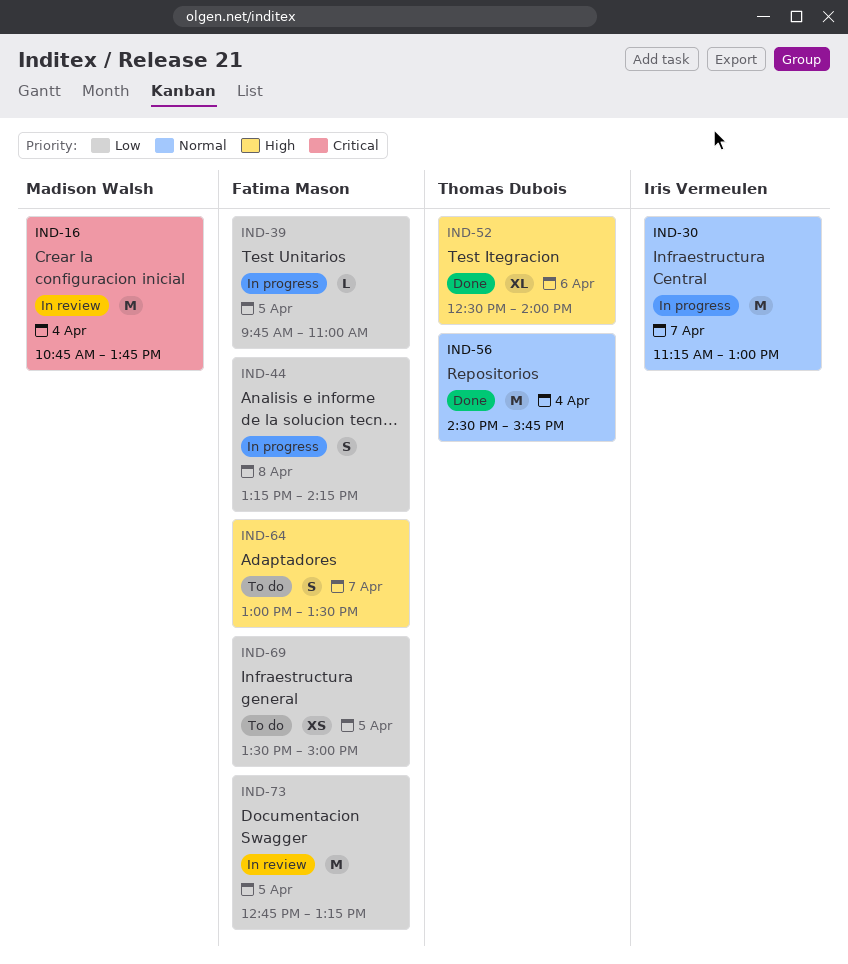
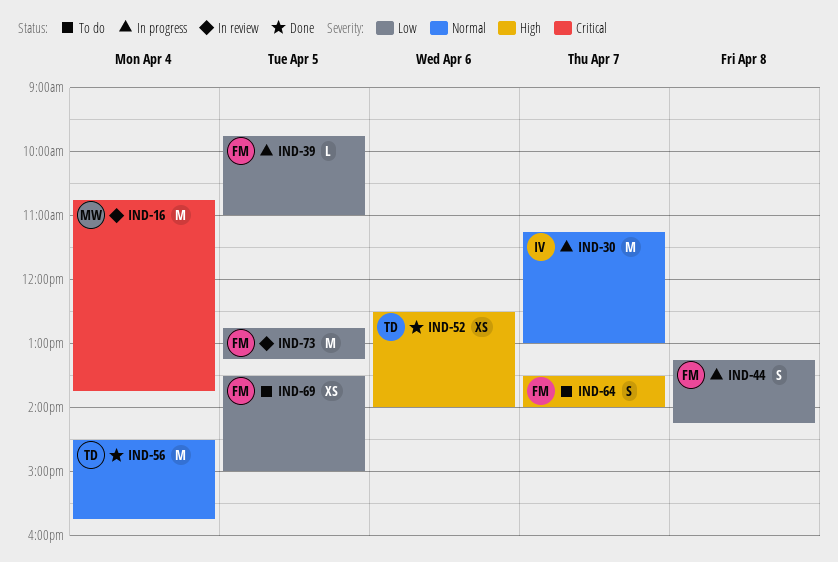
IND-52, estimate: XL -> XS
IND-64, begins: 13:00 -> 13:30
IND-64, ends: 13:30 -> 14:00

